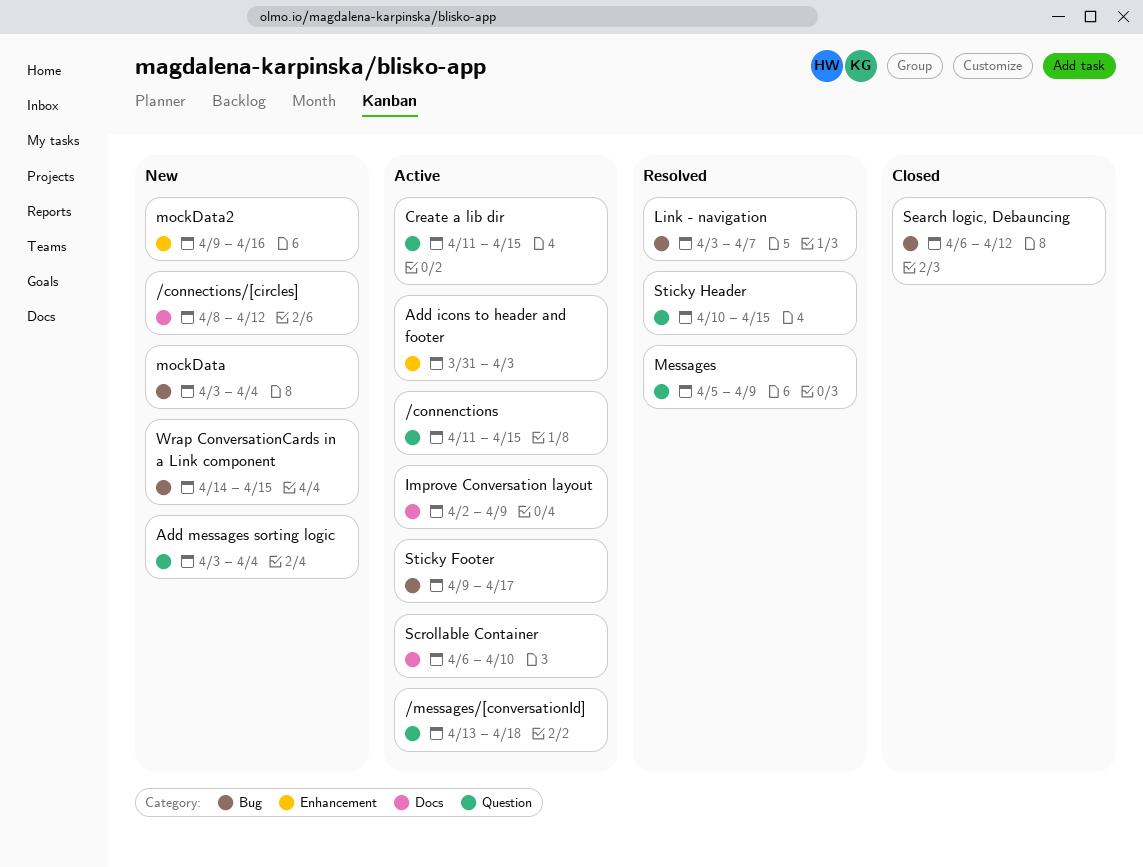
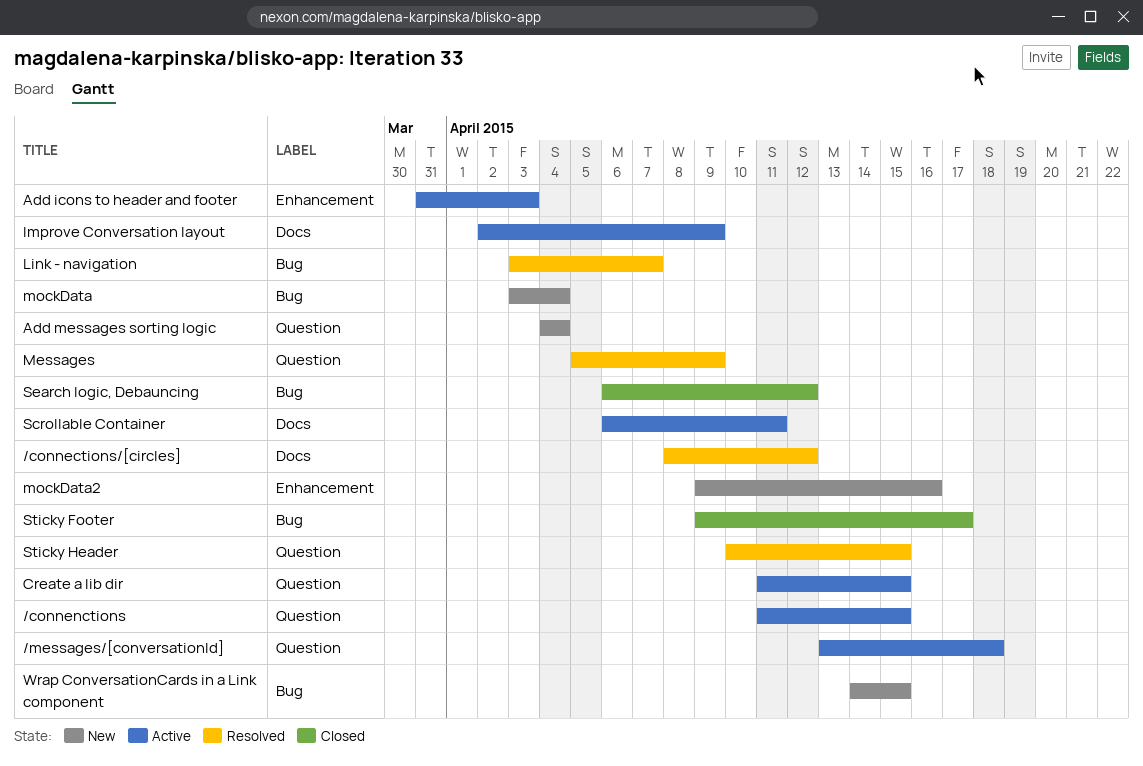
/connections/[circles], status: New -> Resolved
Add messages sorting logic, start: Apr 3 -> Apr 4
Scrollable Container, due: Apr 10 -> Apr 11
Sticky Footer, status: Active -> Closed

